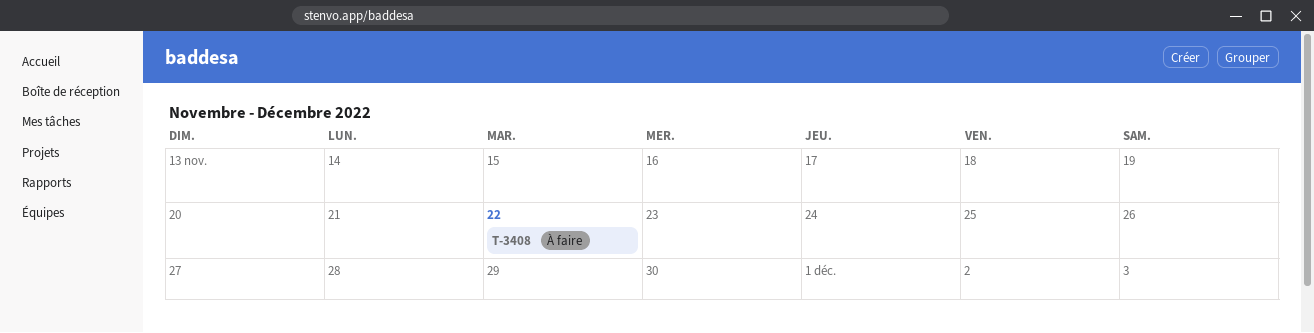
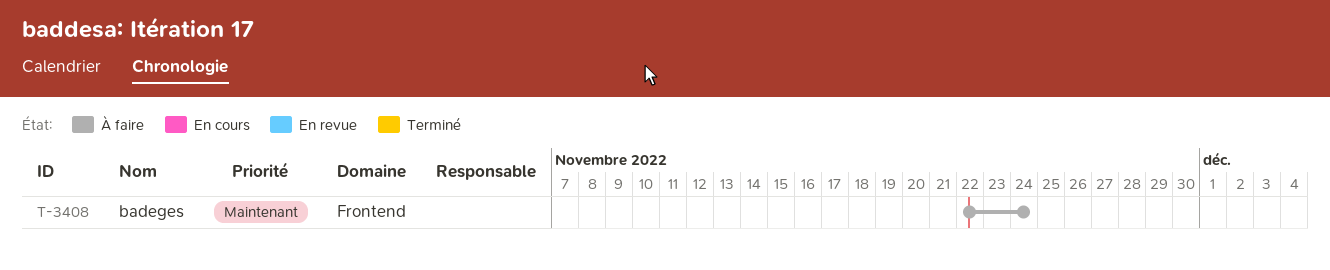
T-3408, due: Nov 22 -> Nov 24

